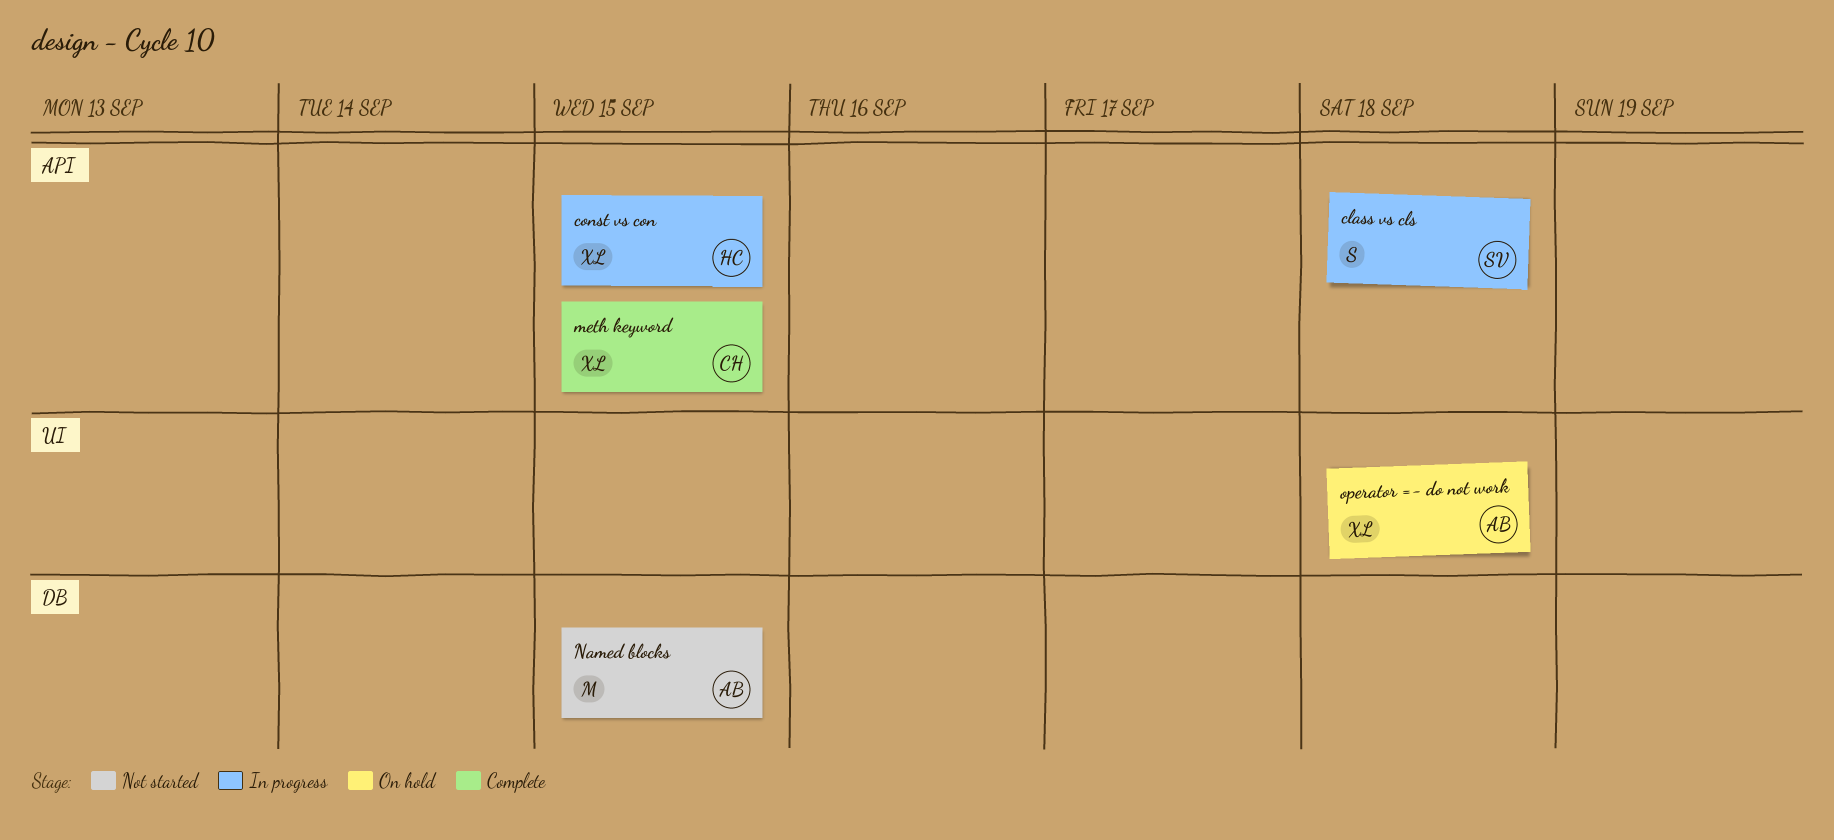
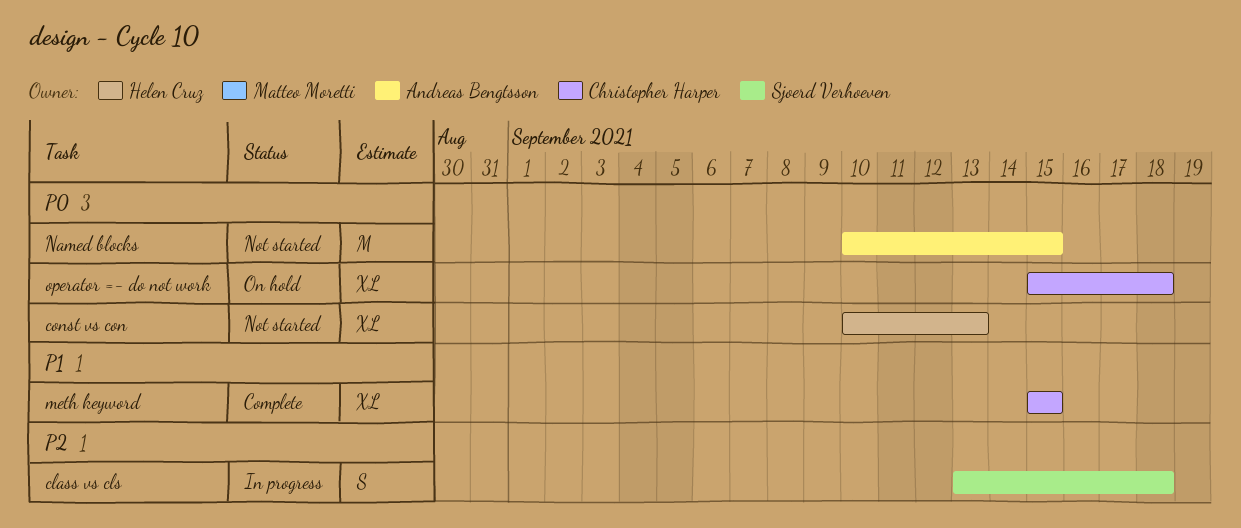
const vs con, status: In progress -> Not started
const vs con, due: Sep 15 -> Sep 13
operator =- do not work, owner: Andreas Bengtsson -> Christopher Harper

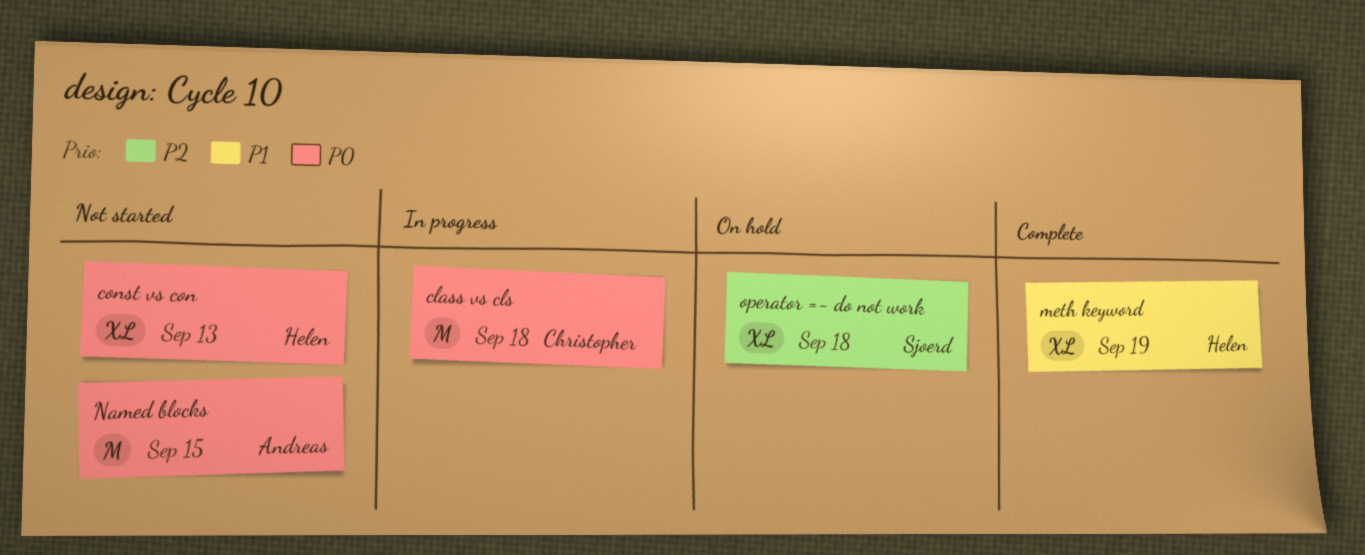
class vs cls, owner: Sjoerd Verhoeven -> Christopher Harper
class vs cls, priority: P2 -> P0
class vs cls, estimate: S -> M
meth keyword, owner: Christopher Harper -> Helen Cruz
meth keyword, due: Sep 15 -> Sep 19
operator =- do not work, owner: Christopher Harper -> Sjoerd Verhoeven
operator =- do not work, priority: P0 -> P2

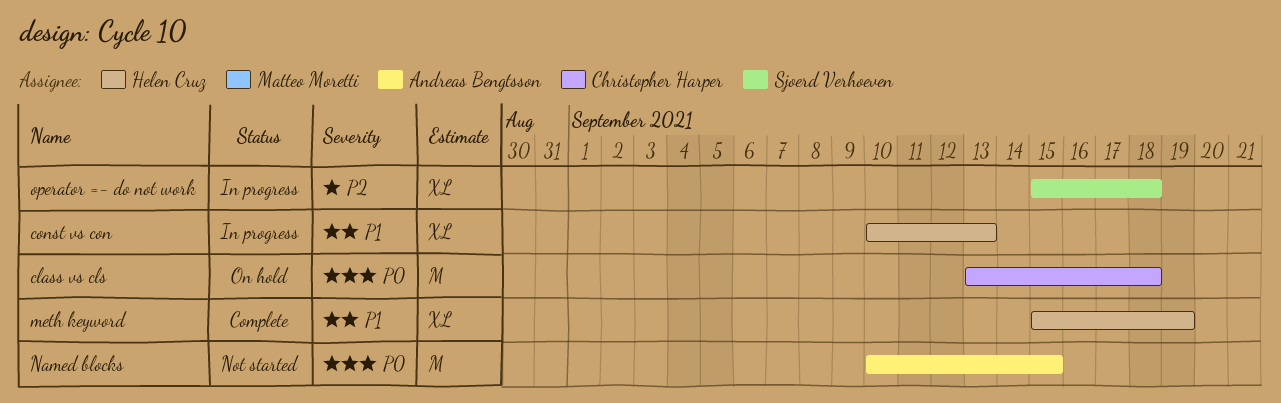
class vs cls, status: In progress -> On hold
const vs con, status: Not started -> In progress
const vs con, priority: P0 -> P1
operator =- do not work, status: On hold -> In progress

